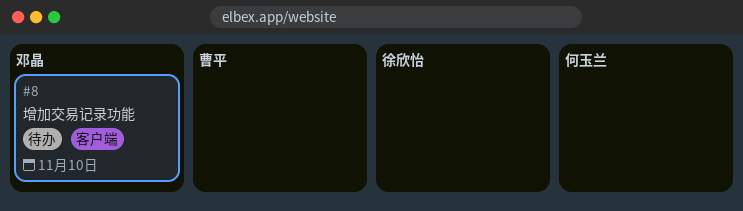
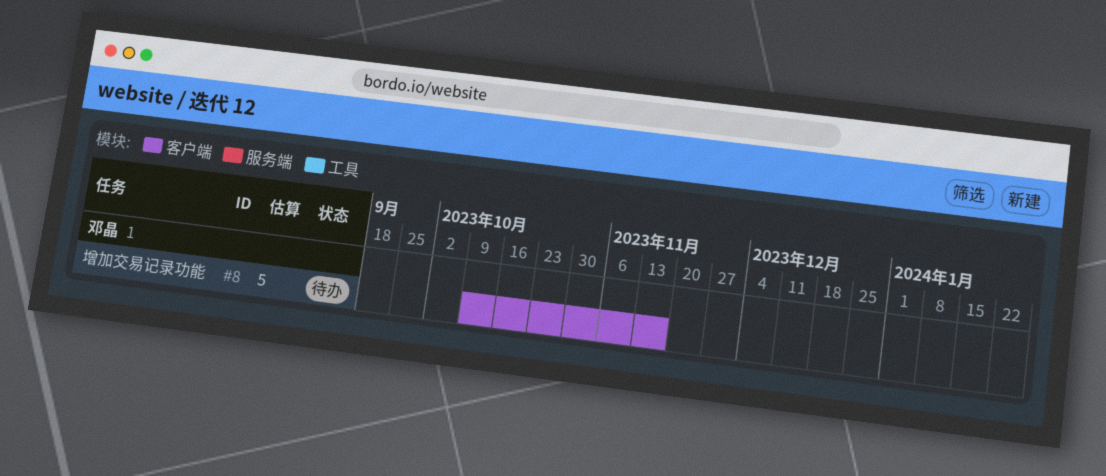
#8, due: Nov 10 -> Nov 17

